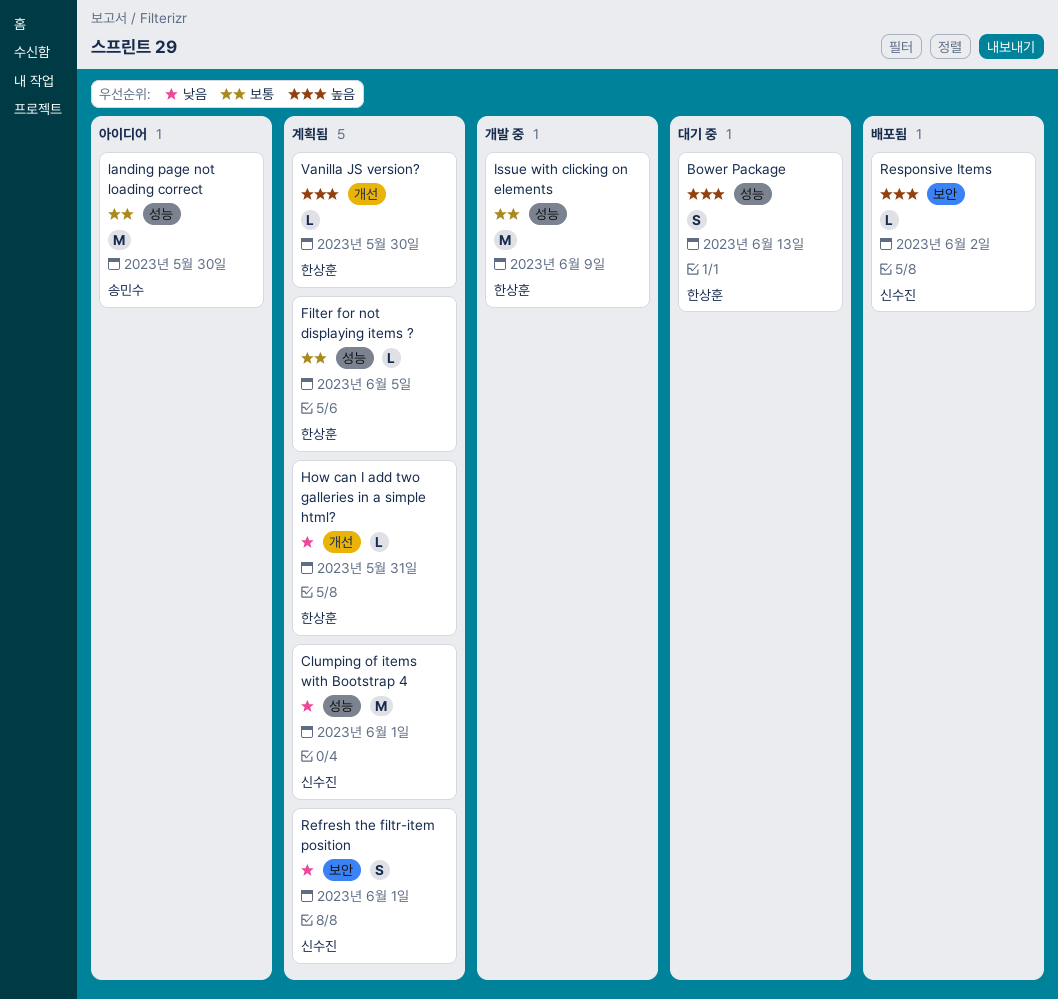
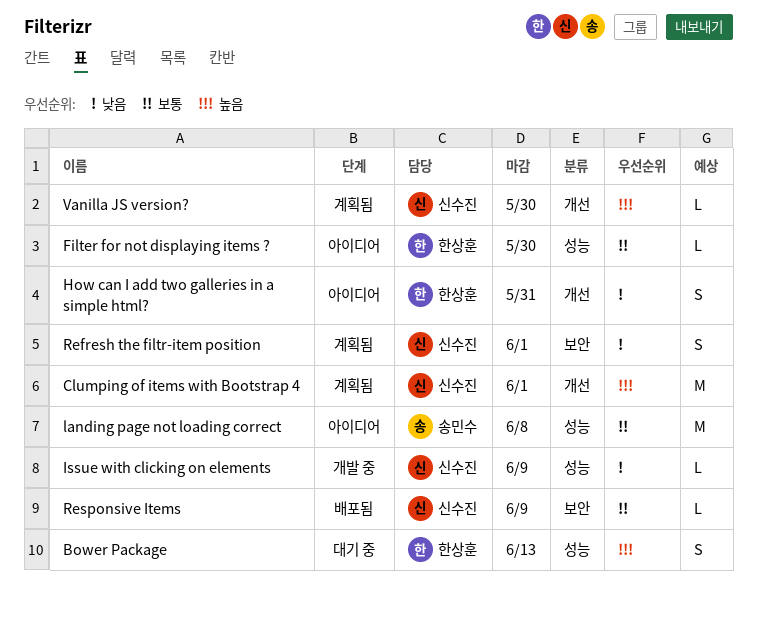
Clumping of items with Bootstrap 4, priority: 낮음 -> 높음
Clumping of items with Bootstrap 4, label: 성능 -> 개선
Filter for not displaying items ?, status: 계획됨 -> 아이디어
Filter for not displaying items ?, due: Jun 5 -> May 30
How can I add two galleries in a simple html?, status: 계획됨 -> 아이디어
How can I add two galleries in a simple html?, estimate: L -> S
Issue with clicking on elements, owner: 한상훈 -> 신수진
Issue with clicking on elements, priority: 보통 -> 낮음
Issue with clicking on elements, estimate: M -> L
landing page not loading correct, due: May 30 -> Jun 8
Responsive Items, priority: 높음 -> 보통
Responsive Items, due: Jun 2 -> Jun 9
Vanilla JS version?, owner: 한상훈 -> 신수진

